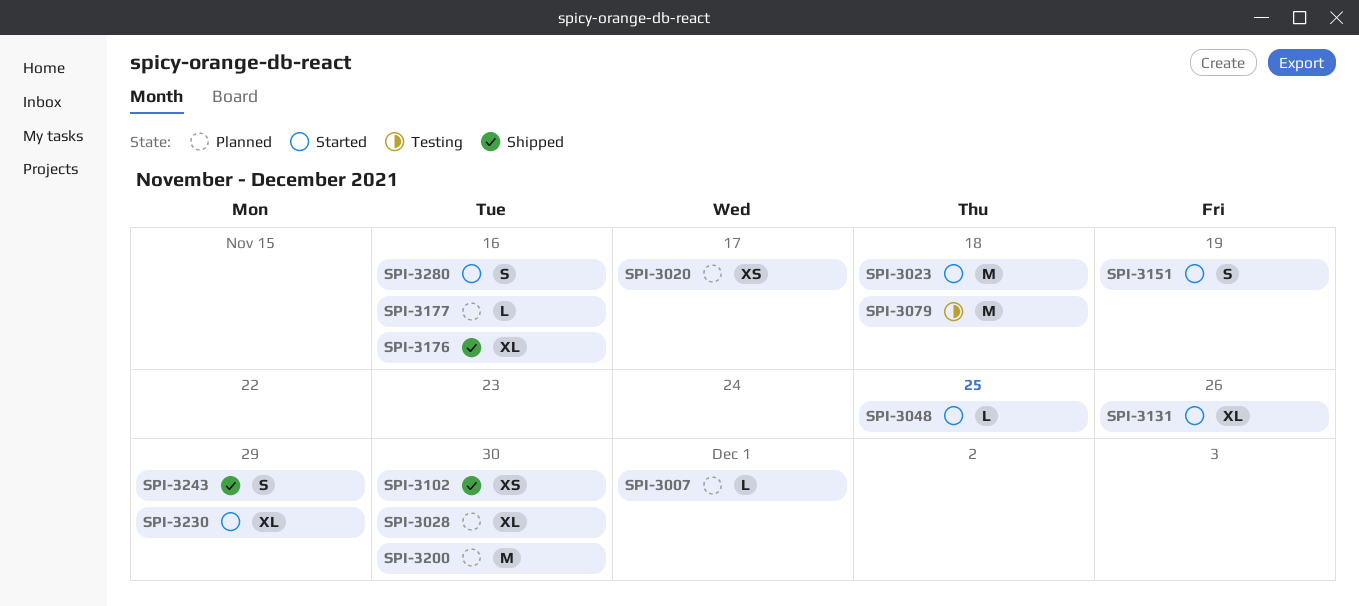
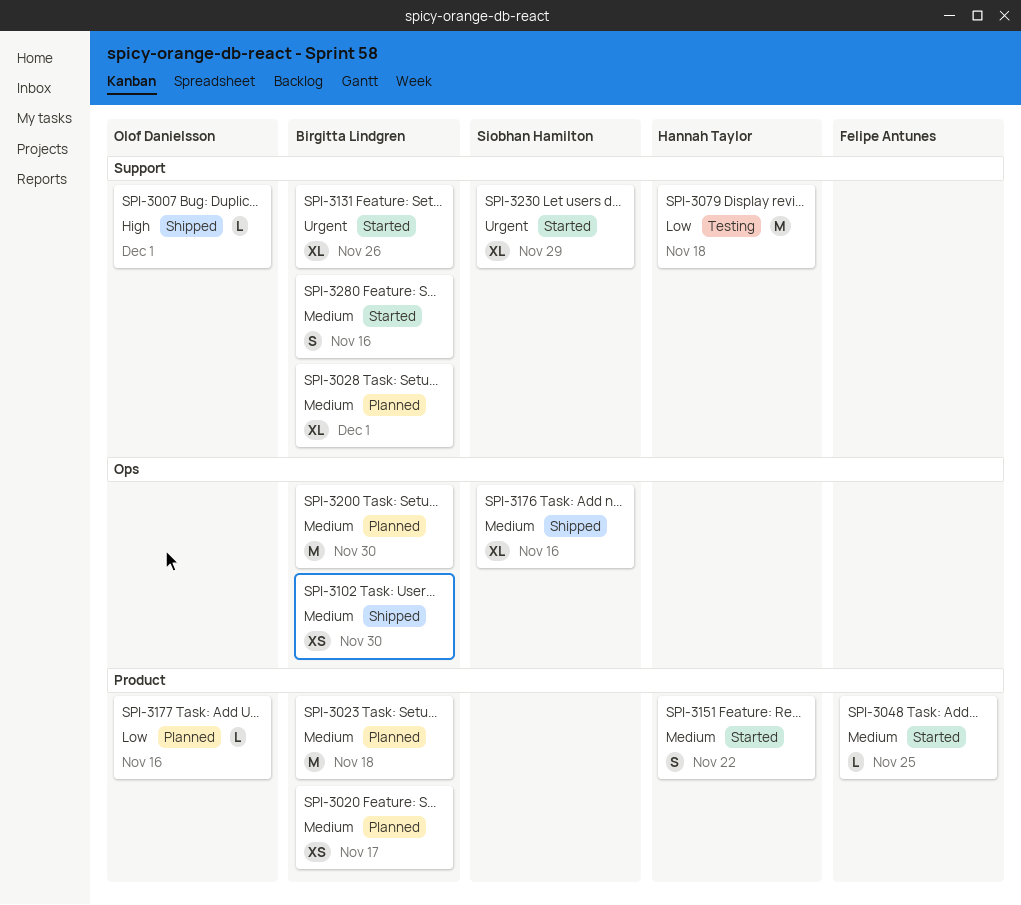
SPI-3007, status: Planned -> Shipped
SPI-3023, status: Started -> Planned
SPI-3028, due: Nov 30 -> Dec 1
SPI-3151, due: Nov 19 -> Nov 22
SPI-3243: present -> none

